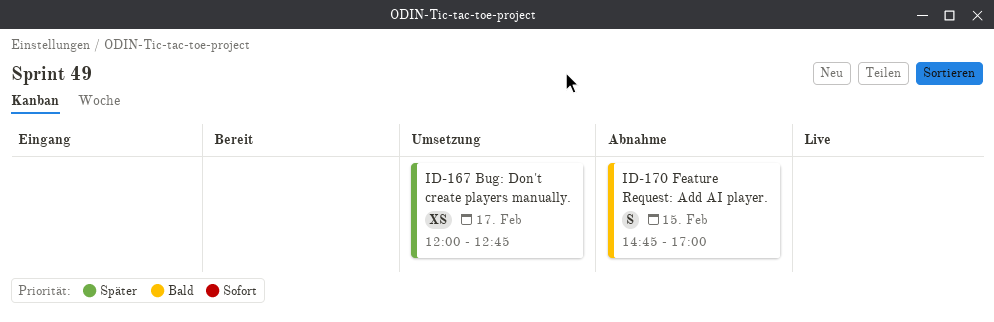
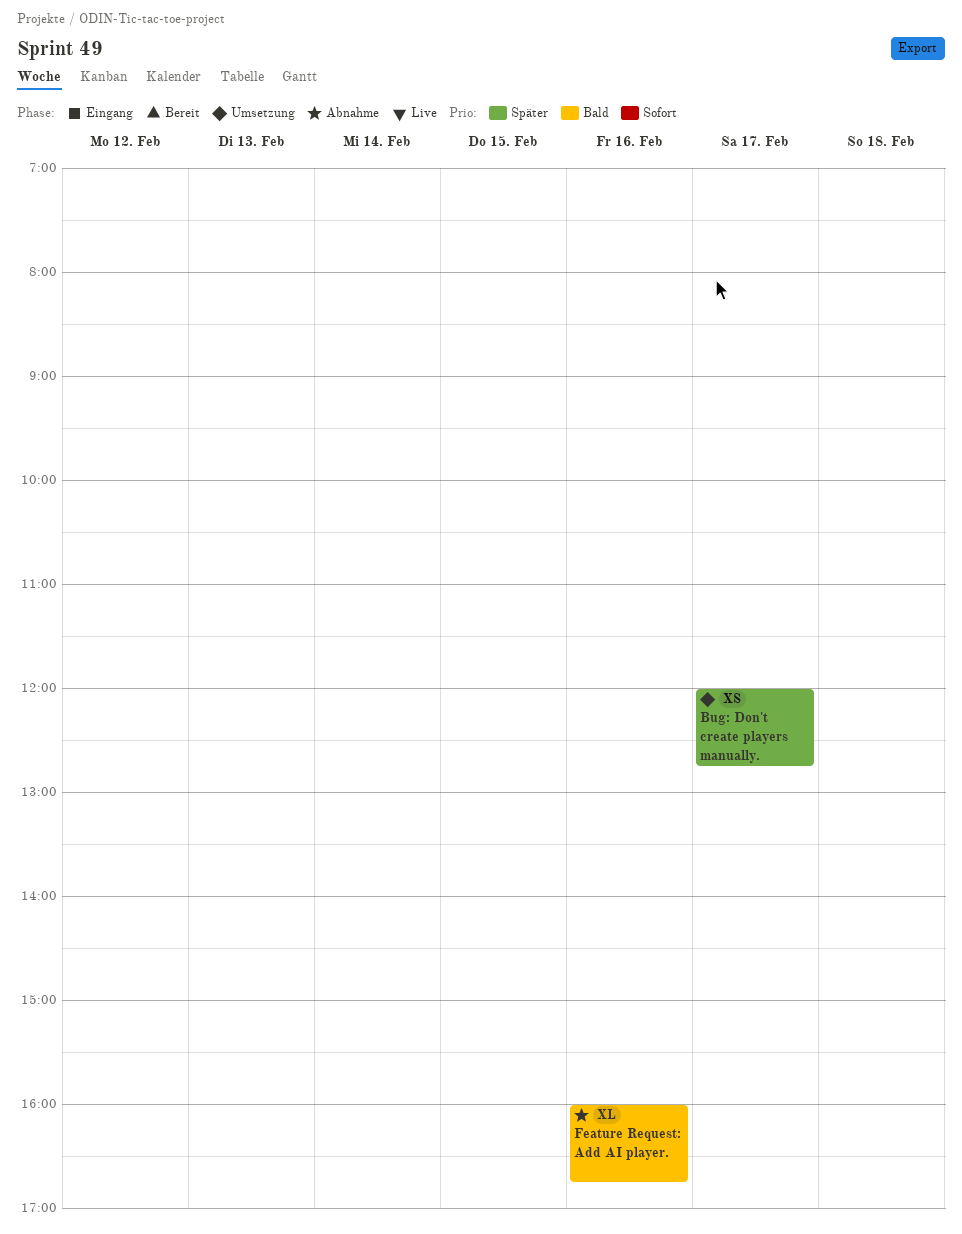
Feature Request: Add AI player., estimate: S -> XL
Feature Request: Add AI player., day: Feb 15 -> Feb 16
Feature Request: Add AI player., begins: 14:45 -> 16:00
Feature Request: Add AI player., ends: 17:00 -> 16:45

